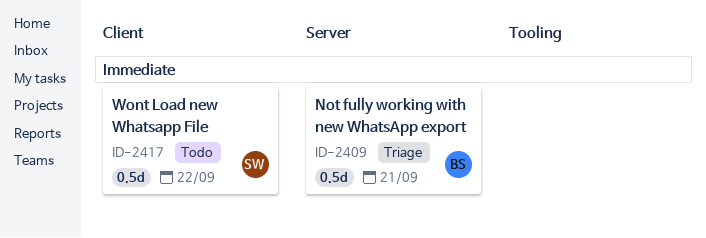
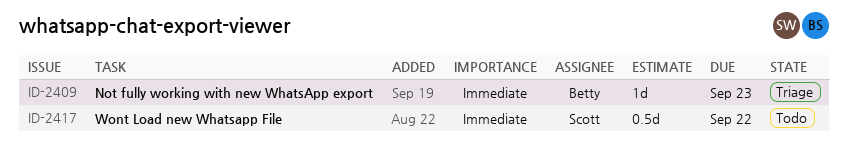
ID-2409, estimate: 0.5d -> 1d
ID-2409, due: Sep 21 -> Sep 23

